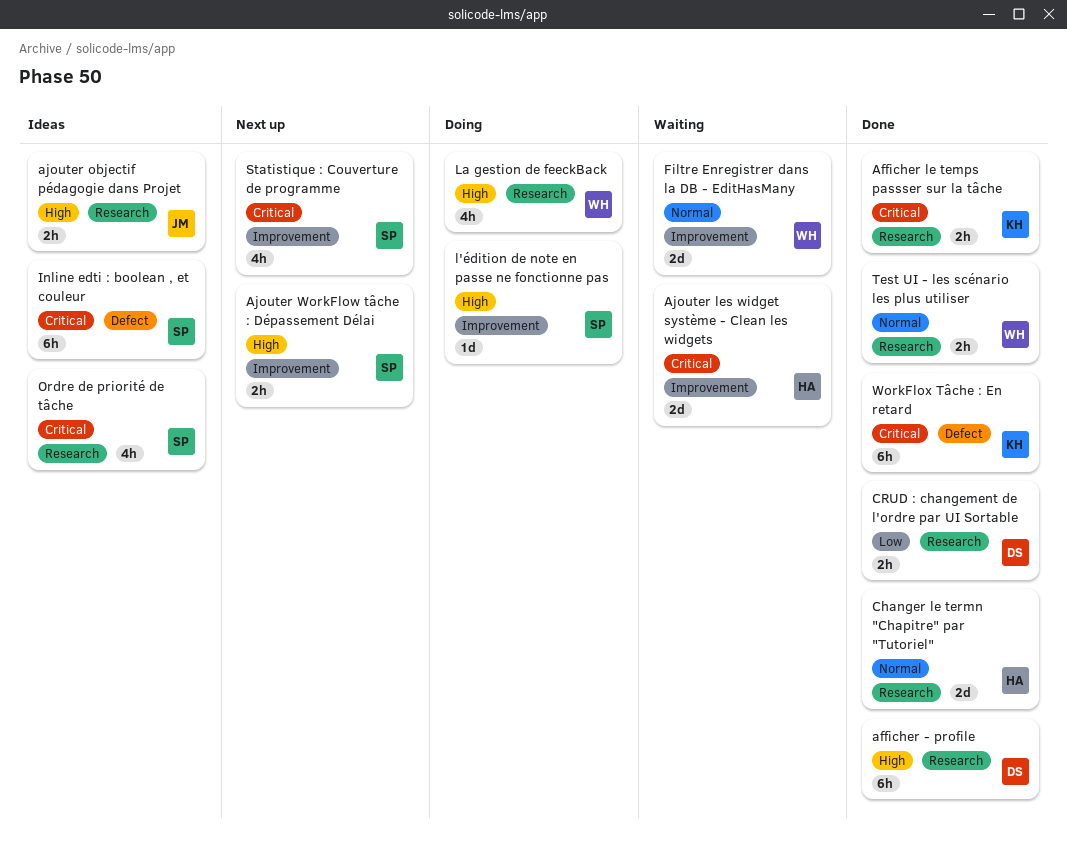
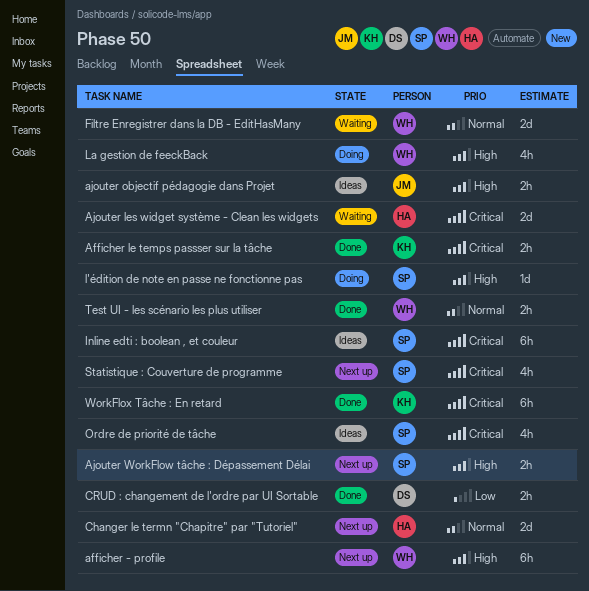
afficher - profile, status: Done -> Next up
afficher - profile, owner: DS -> WH
Changer le termn "Chapitre" par "Tutoriel", status: Done -> Next up

